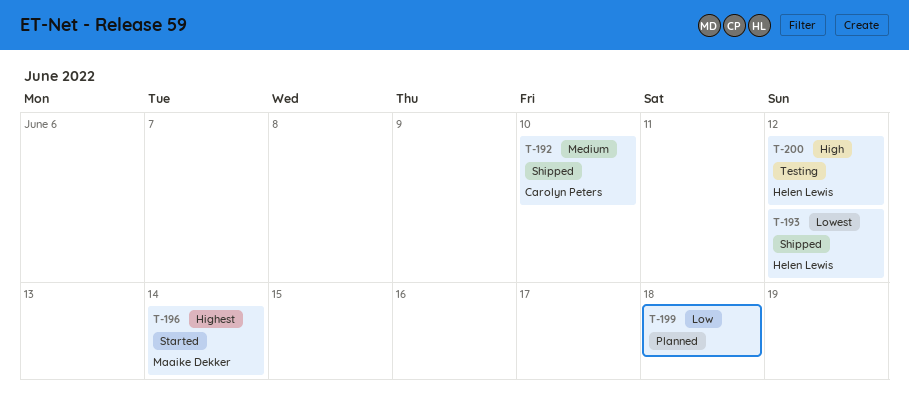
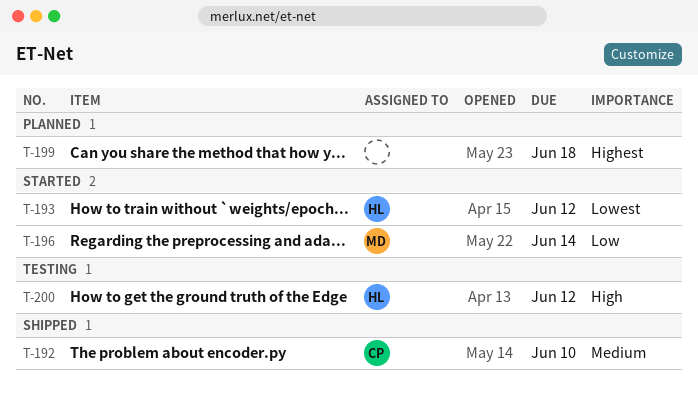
T-193, status: Shipped -> Started
T-196, priority: Highest -> Low
T-199, priority: Low -> Highest

